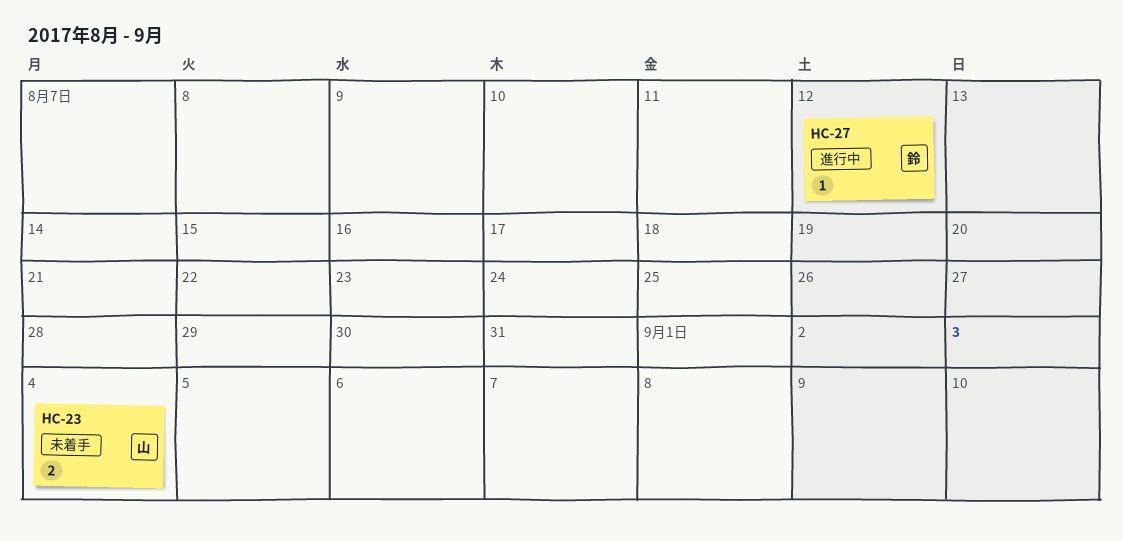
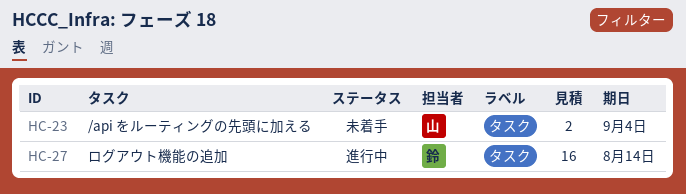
HC-27, estimate: 1 -> 16
HC-27, due: Aug 12 -> Aug 14

